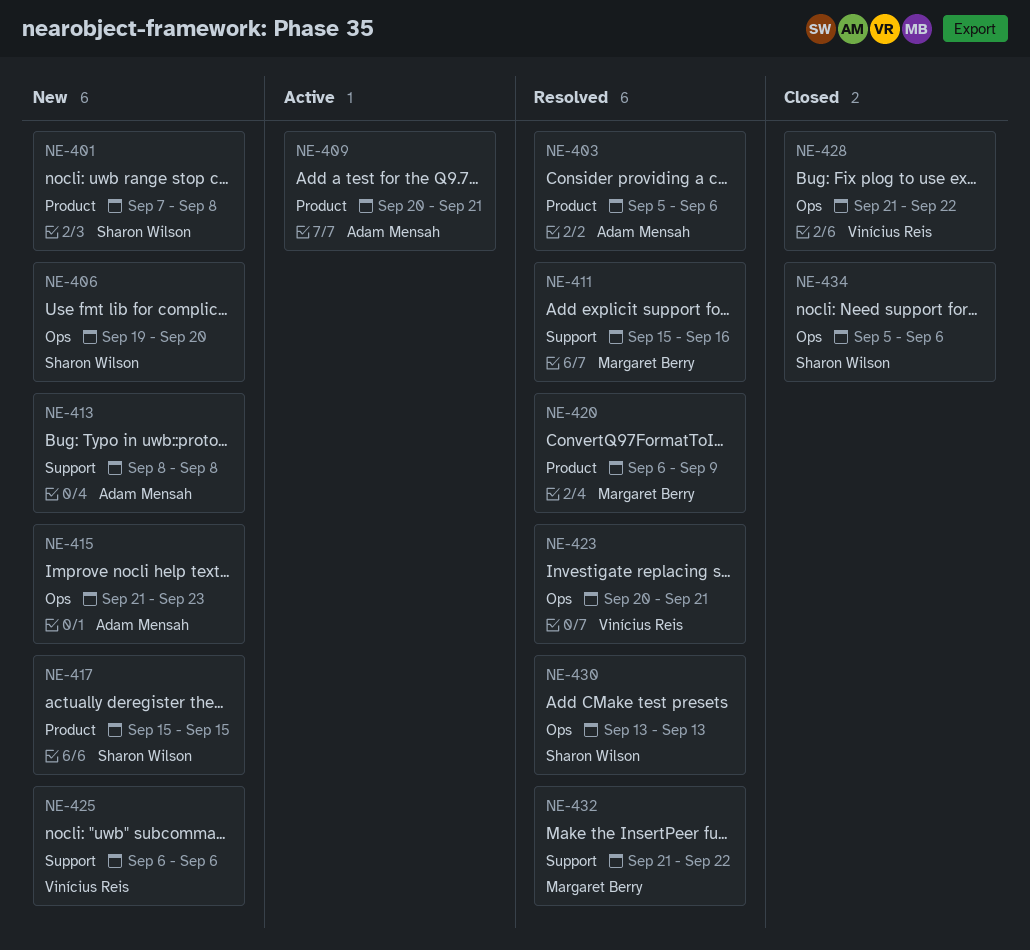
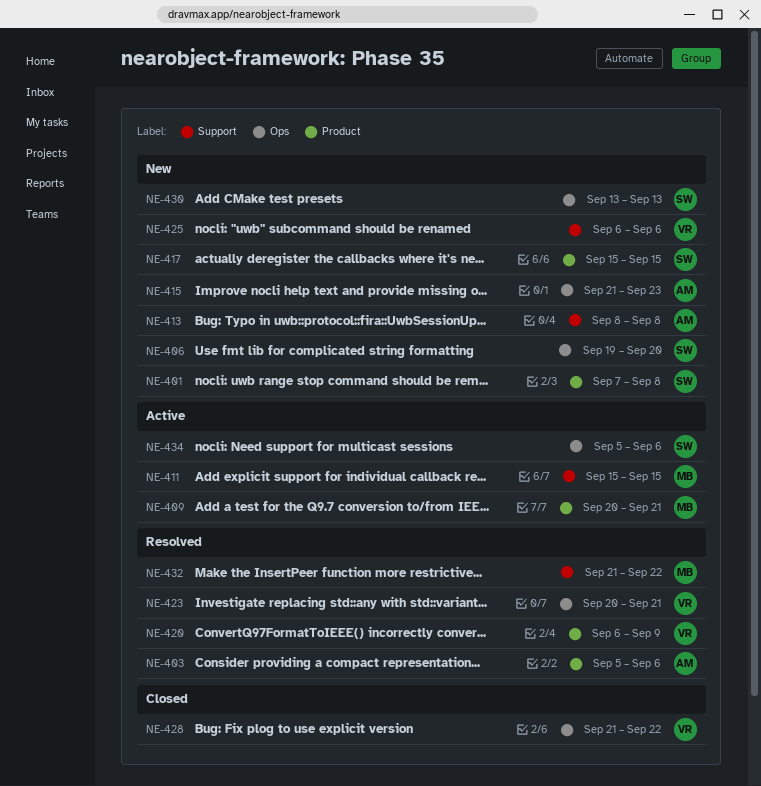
NE-409, owner: Adam Mensah -> Margaret Berry
NE-411, status: Resolved -> Active
NE-411, due: Sep 16 -> Sep 15
NE-420, owner: Margaret Berry -> Vinícius Reis
NE-430, status: Resolved -> New
NE-434, status: Closed -> Active

